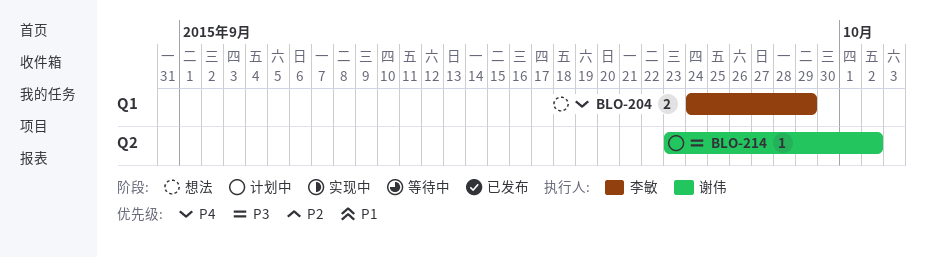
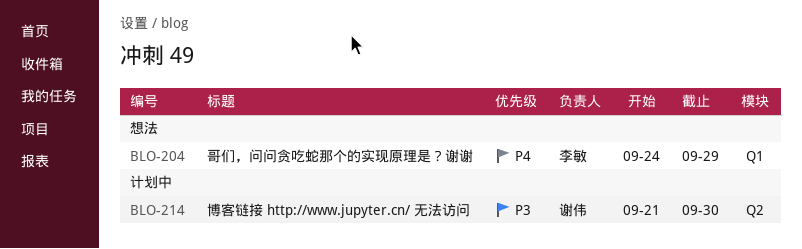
BLO-214, start: Sep 23 -> Sep 21
BLO-214, due: Oct 2 -> Sep 30

